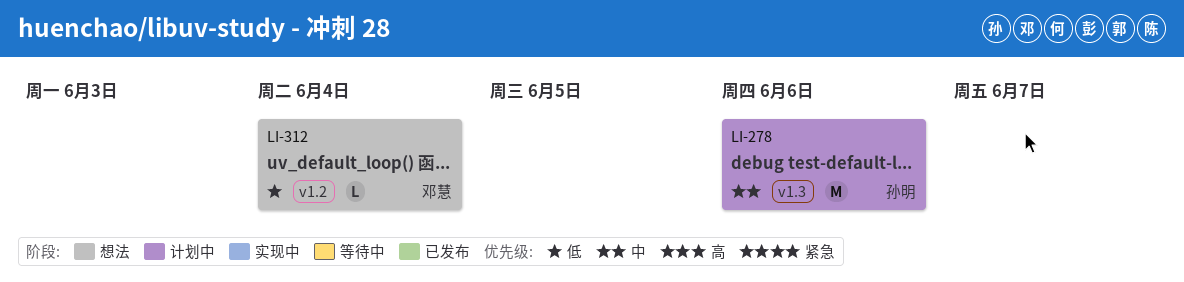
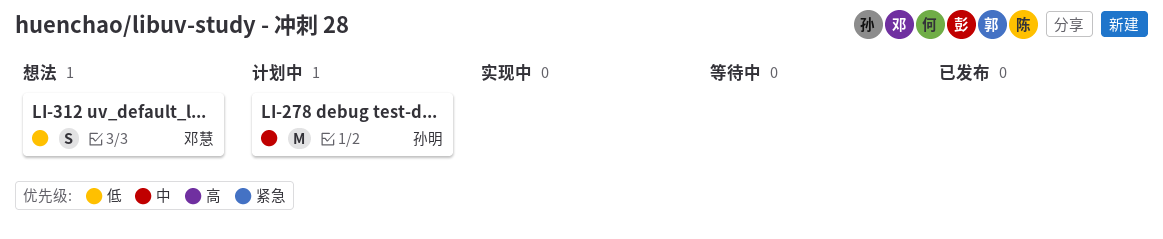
LI-312, estimate: L -> S

